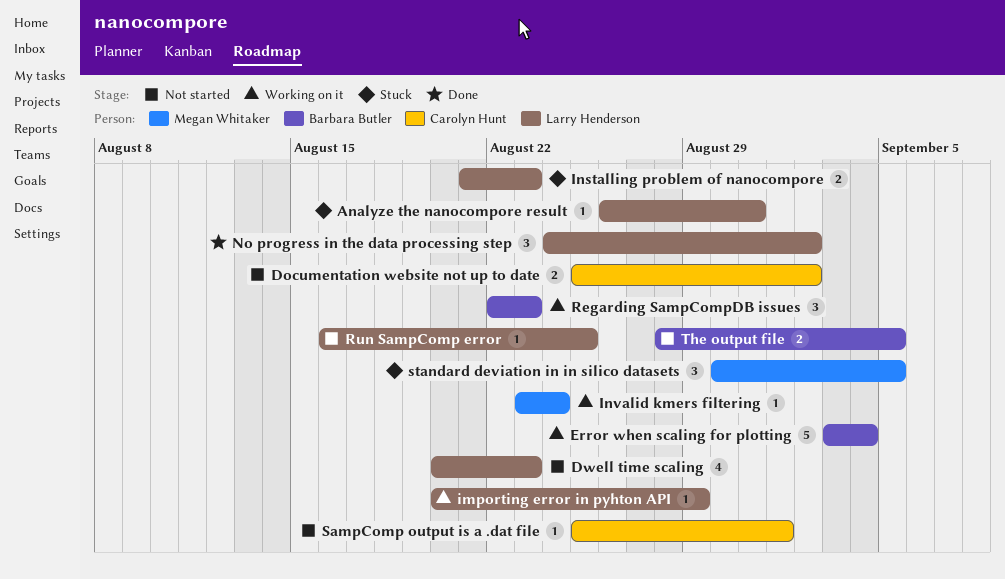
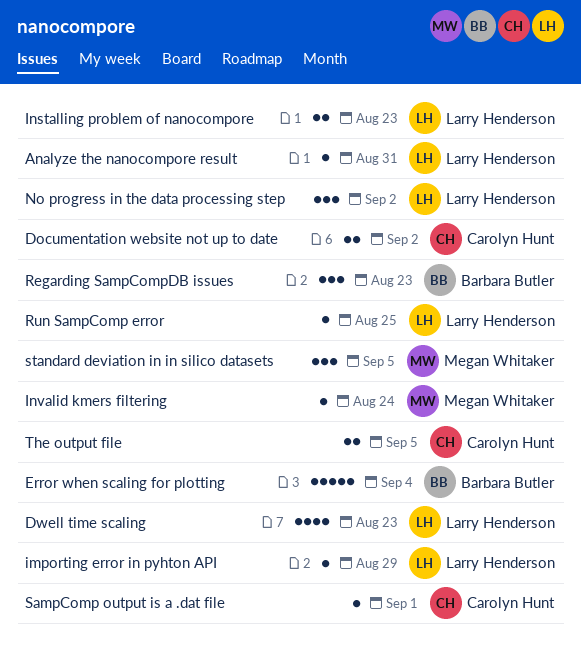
The output file, owner: Barbara Butler -> Carolyn Hunt

